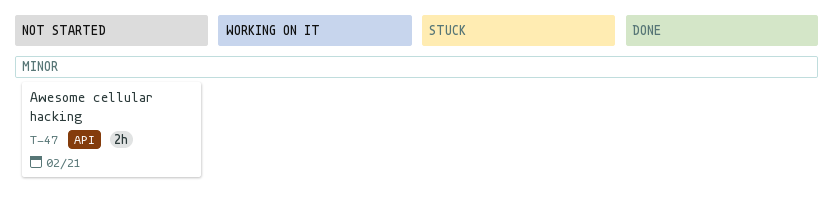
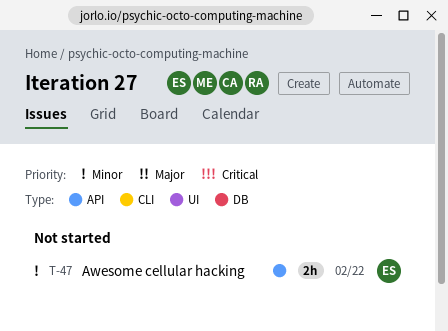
T-47, due: Feb 21 -> Feb 22

